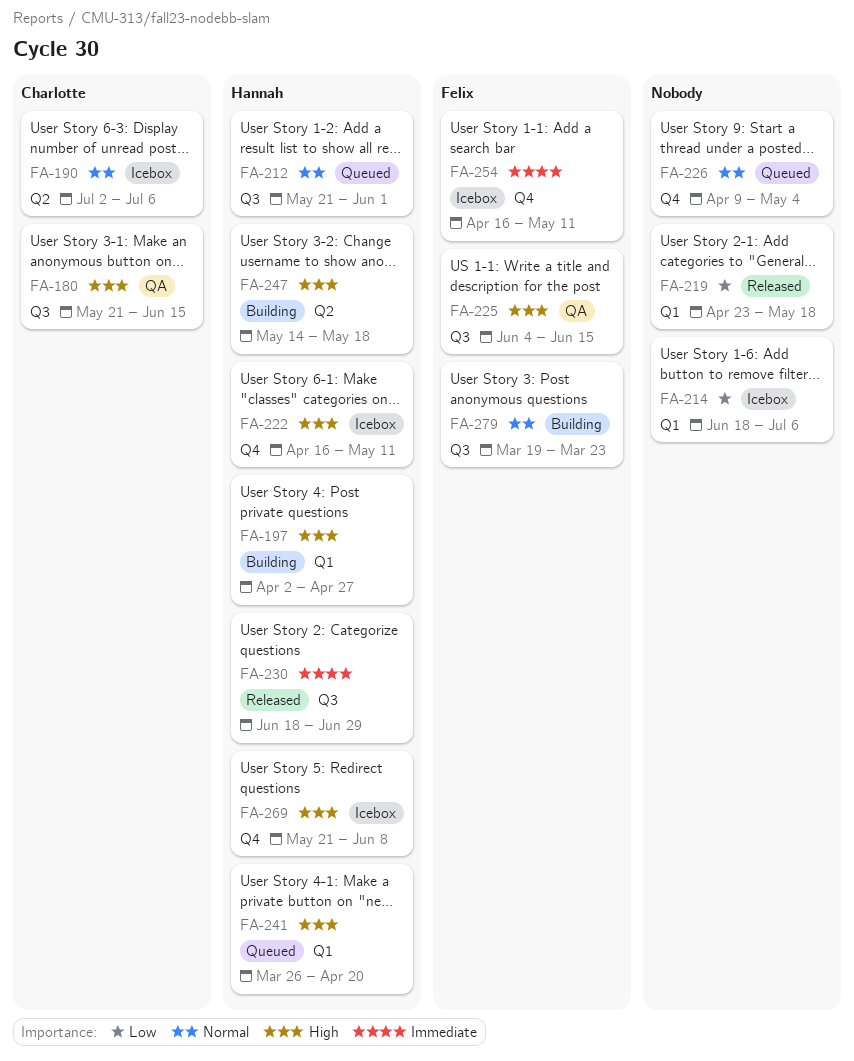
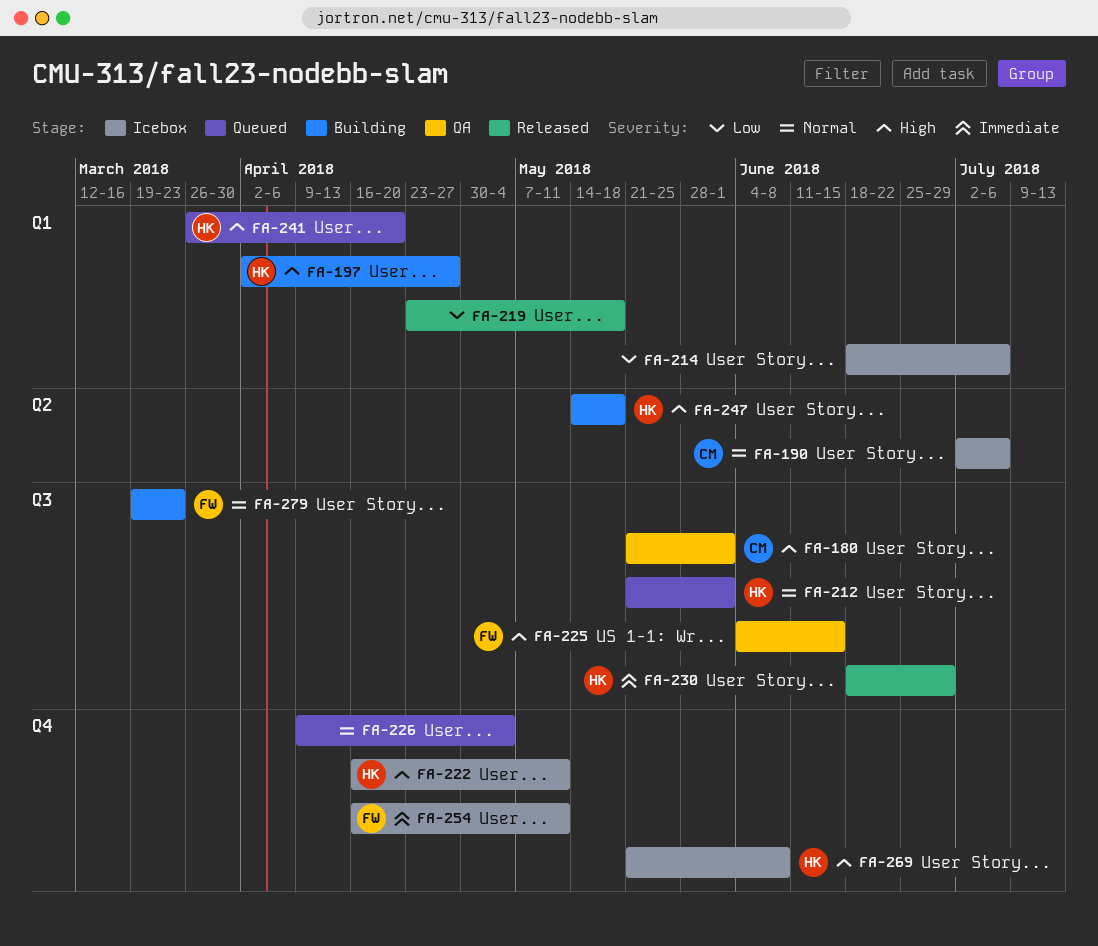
FA-180, due: Jun 15 -> Jun 1

